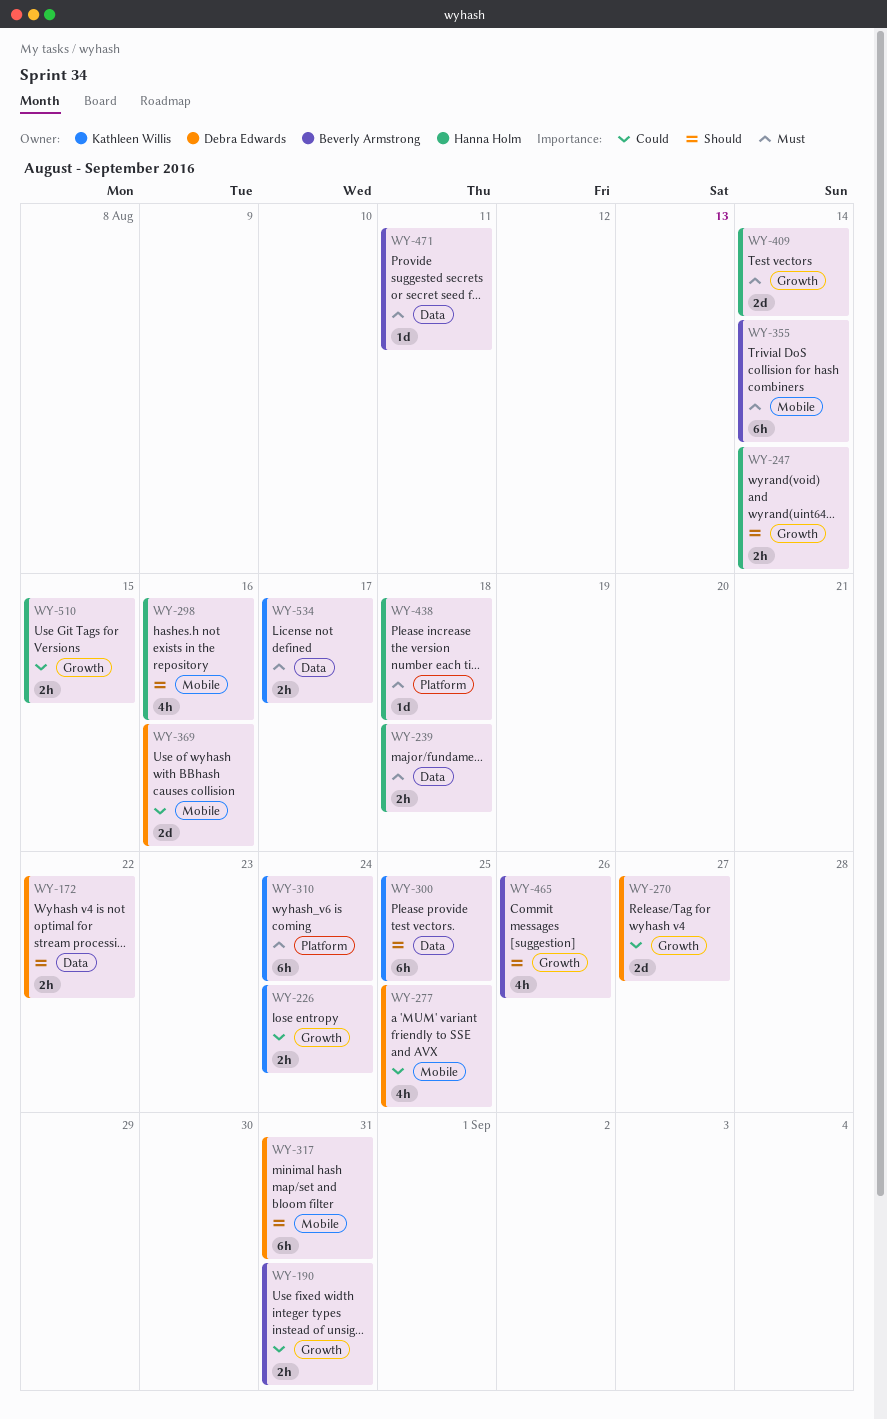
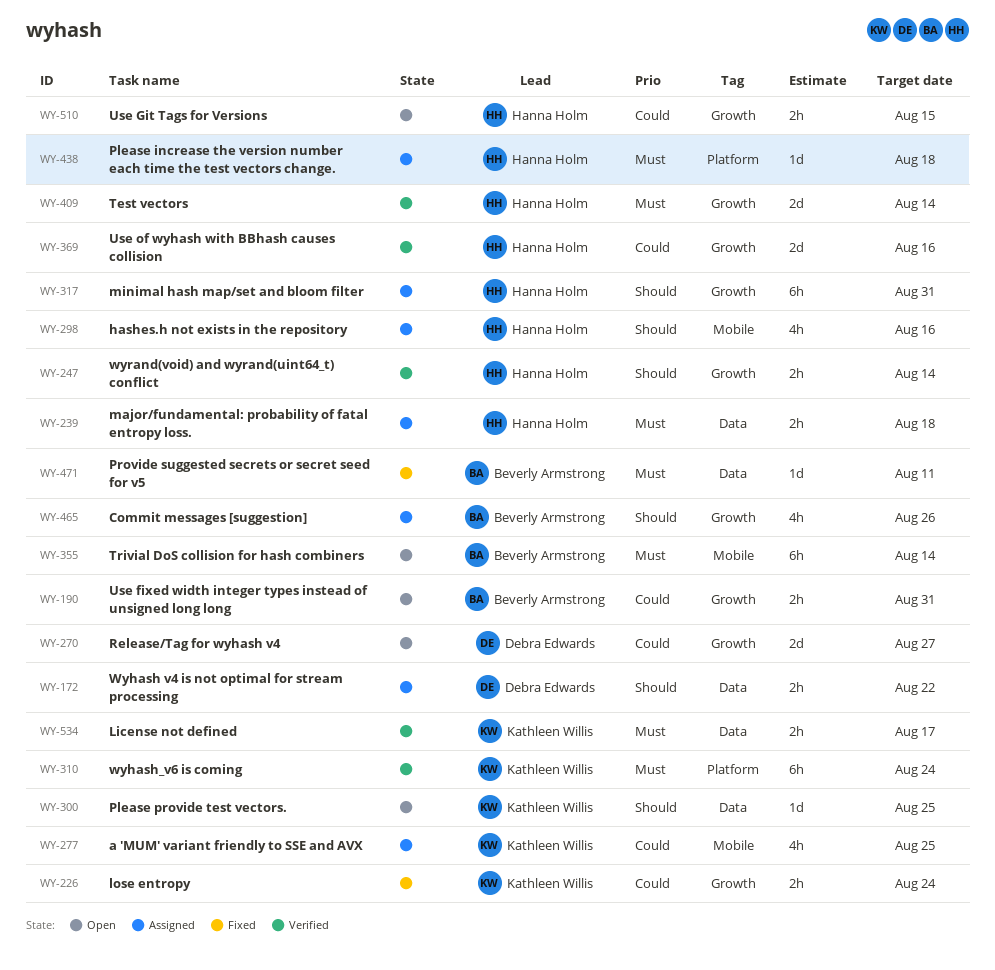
WY-277, owner: Debra Edwards -> Kathleen Willis
WY-300, estimate: 6h -> 1d
WY-317, owner: Debra Edwards -> Hanna Holm
WY-317, label: Mobile -> Growth
WY-369, owner: Debra Edwards -> Hanna Holm
WY-369, label: Mobile -> Growth

